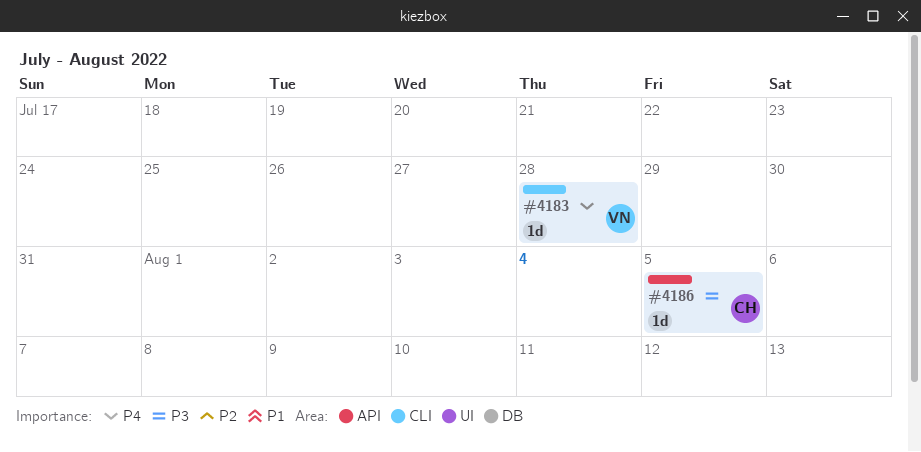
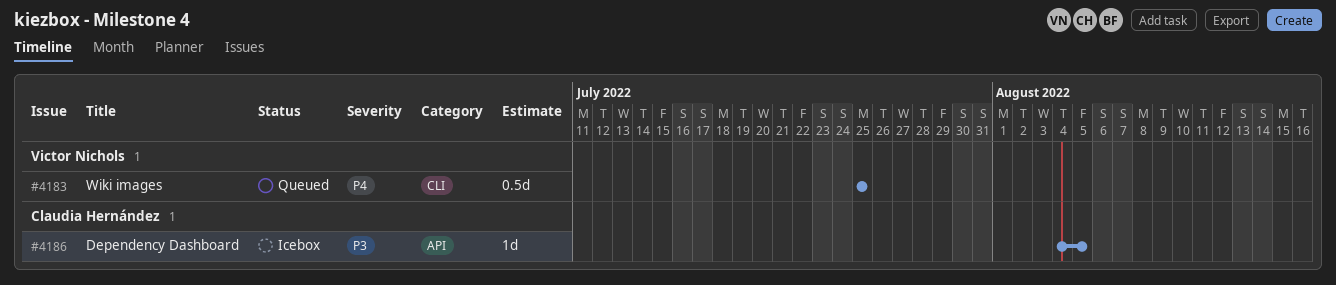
#4183, estimate: 1d -> 0.5d
#4183, due: Jul 28 -> Jul 25

